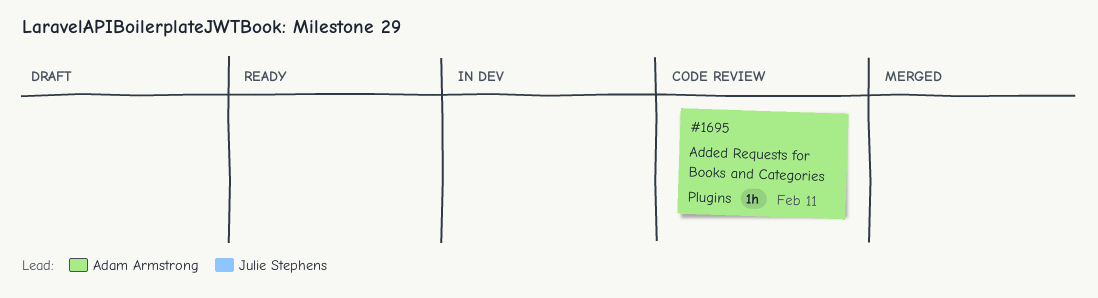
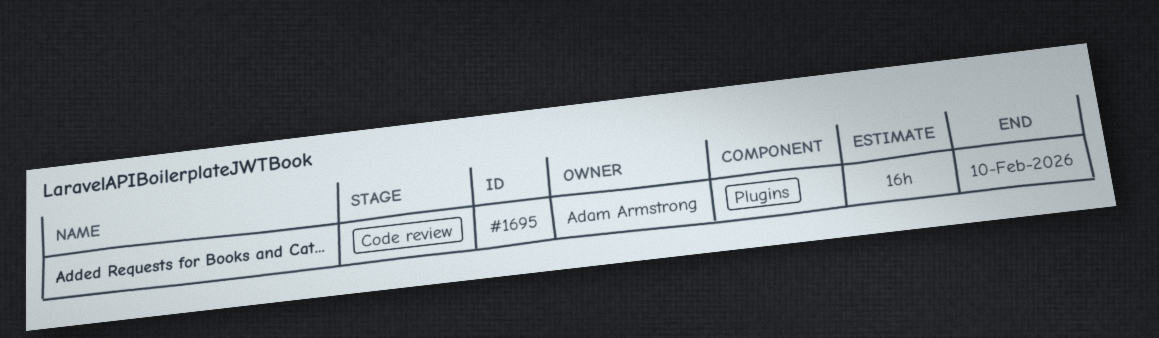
#1695, estimate: 1h -> 16h
#1695, due: Feb 11 -> Feb 10

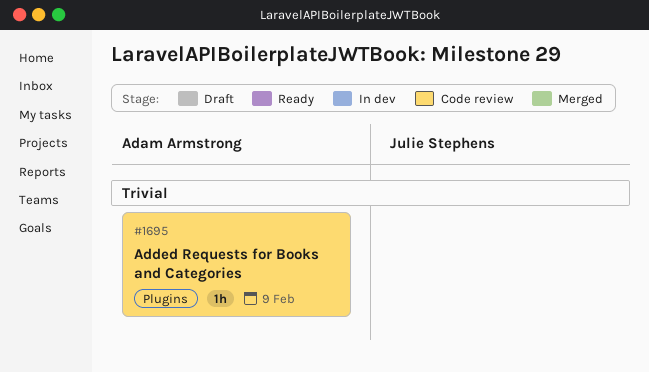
#1695, estimate: 16h -> 1h
#1695, due: Feb 10 -> Feb 9

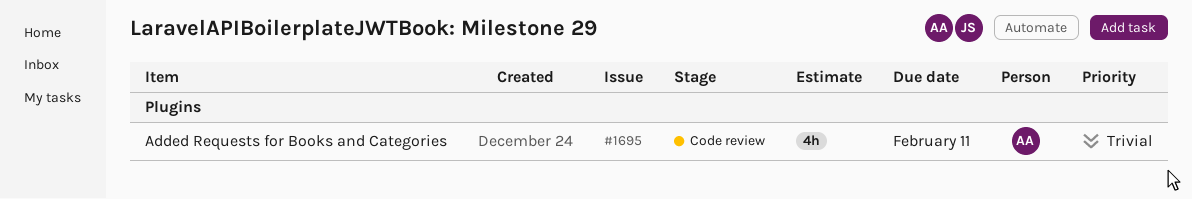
#1695, estimate: 1h -> 4h
#1695, due: Feb 9 -> Feb 11

